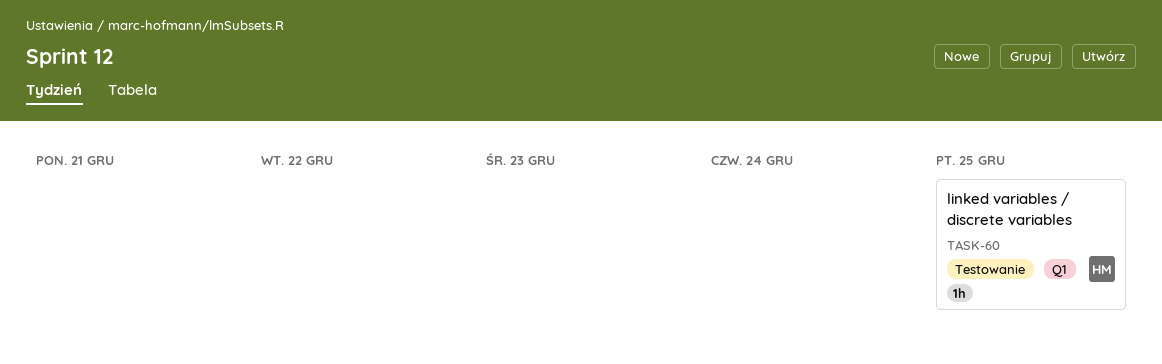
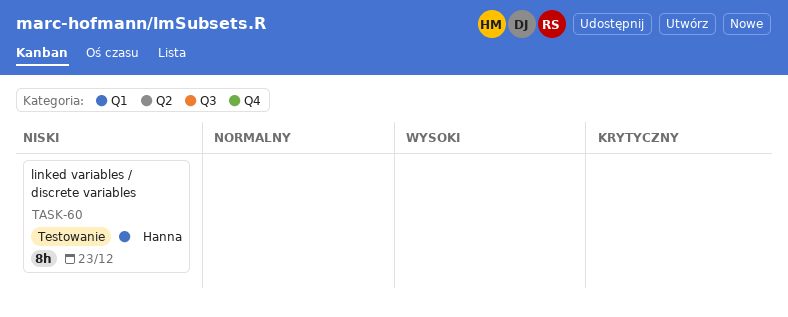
TASK-60, estimate: 1h -> 8h
TASK-60, due: Dec 25 -> Dec 23

